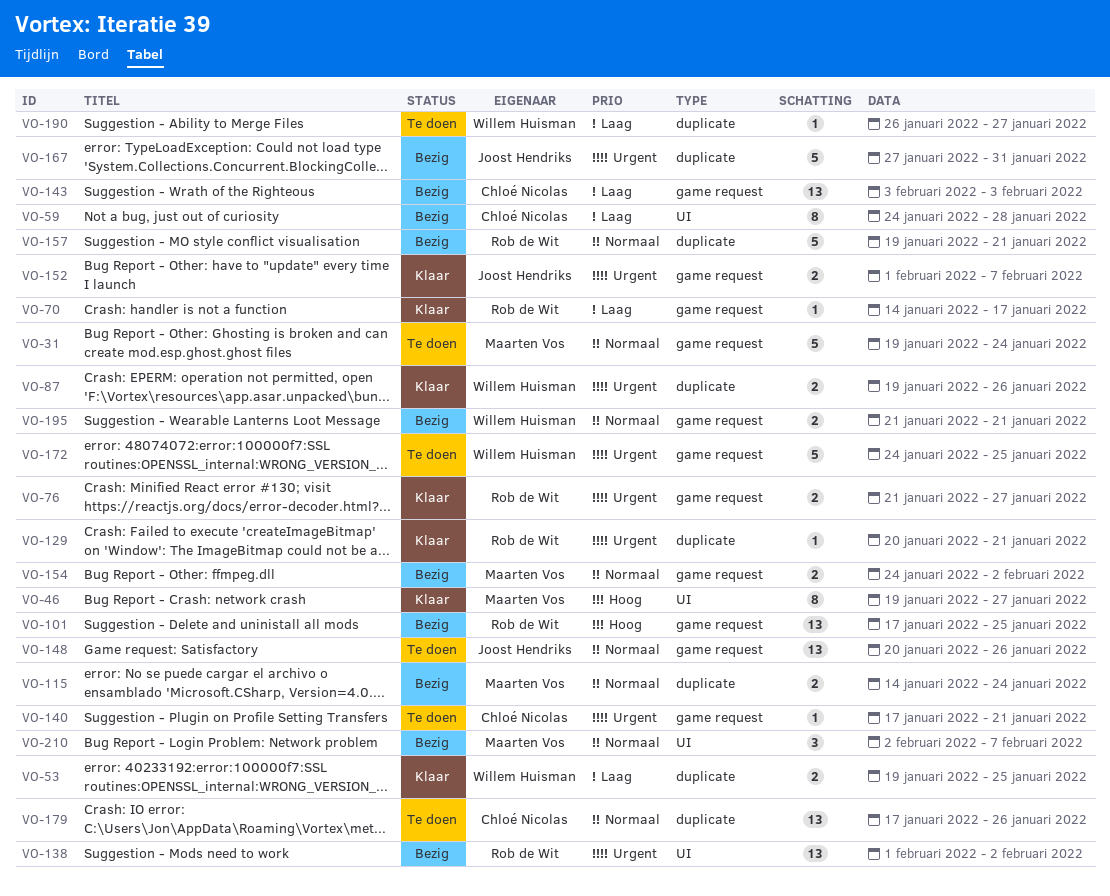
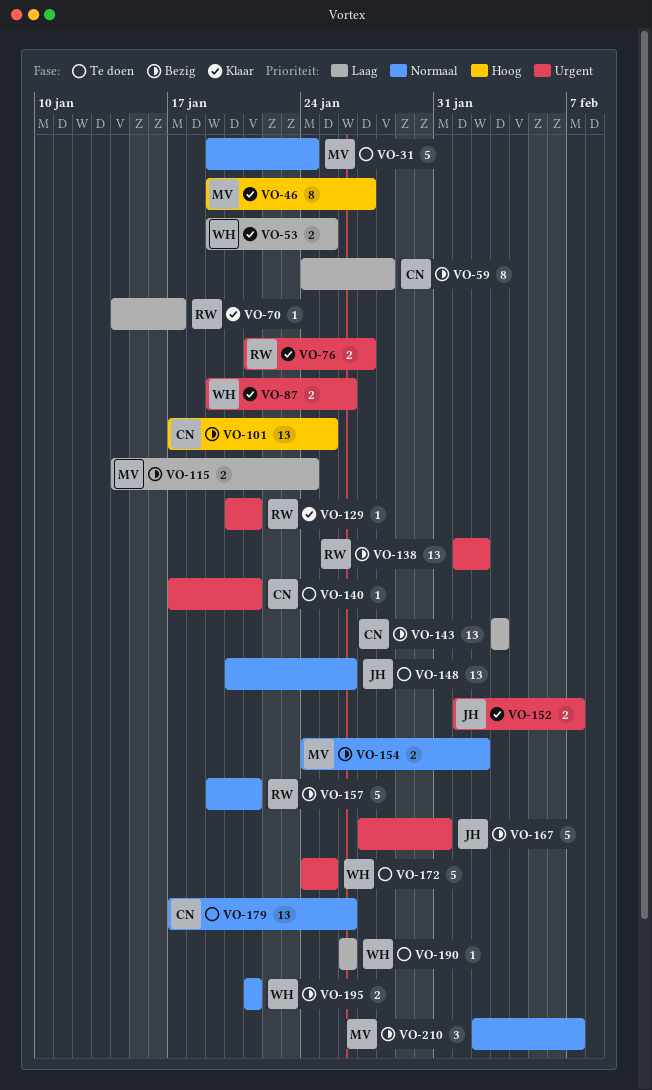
VO-101, owner: Rob de Wit -> Chloé Nicolas
VO-115, priority: Normaal -> Laag
VO-190, due: Jan 27 -> Jan 26

